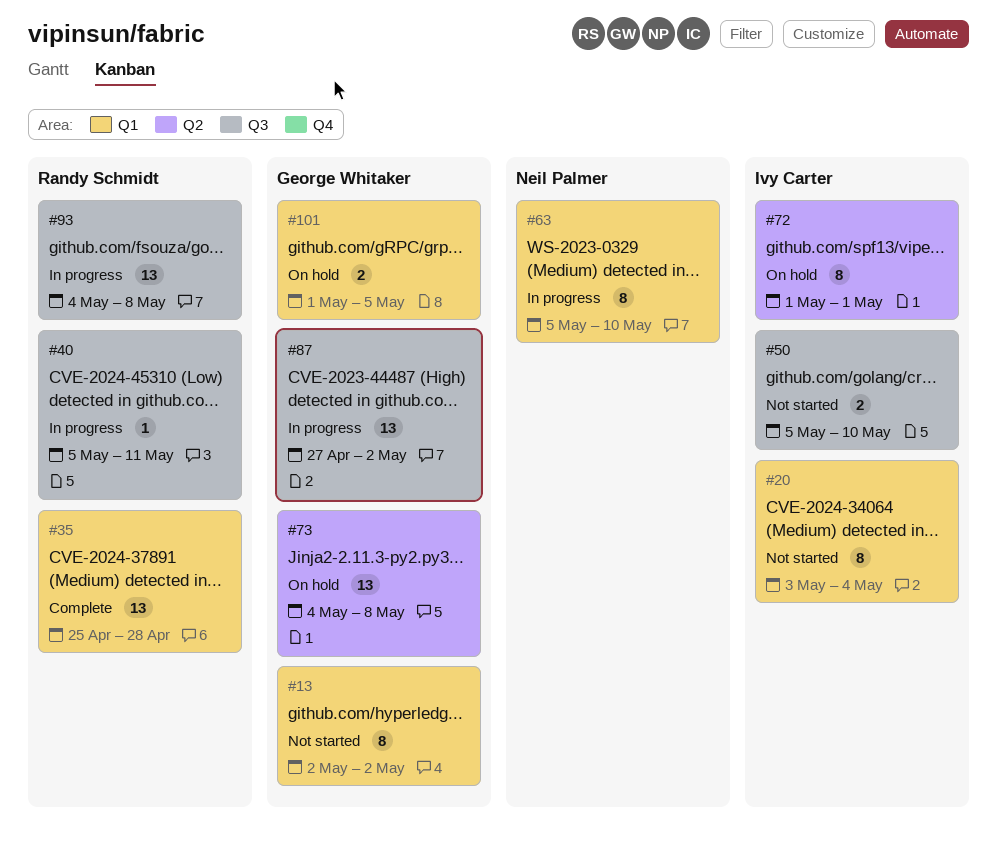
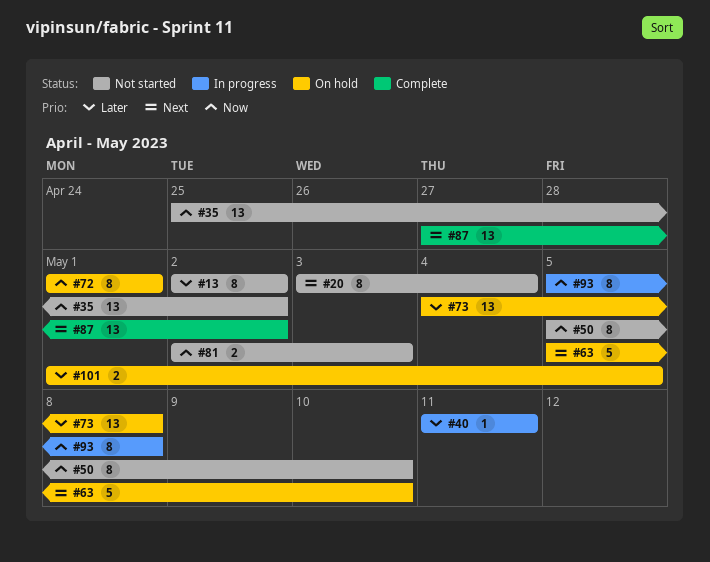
#35, status: Complete -> Not started
#35, due: Apr 28 -> May 2
#40, start: May 5 -> May 11
#50, estimate: 2 -> 8
#63, status: In progress -> On hold
#63, estimate: 8 -> 5
#81: none -> present
#87, status: In progress -> Complete
#93, estimate: 13 -> 8
#93, start: May 4 -> May 5

